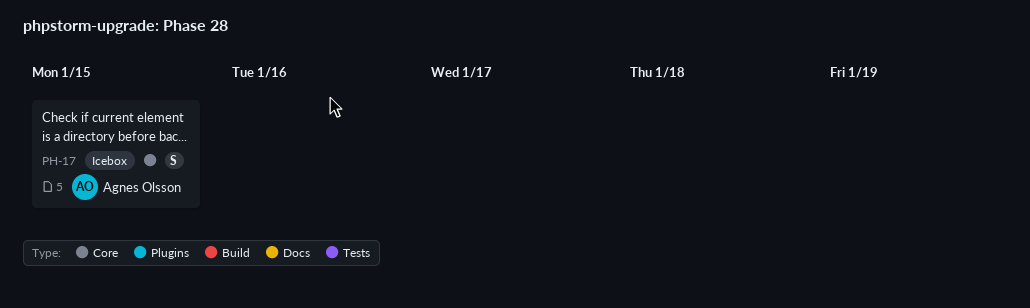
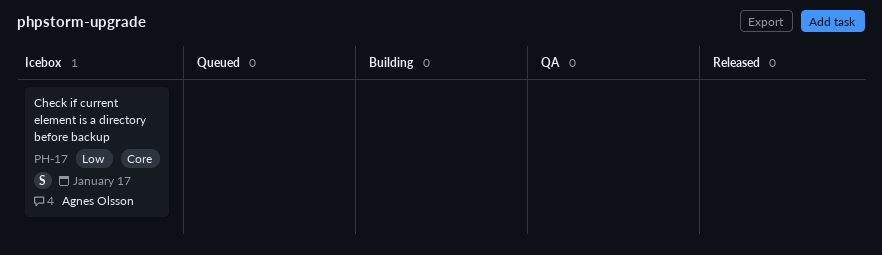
PH-17, due: Jan 15 -> Jan 17

